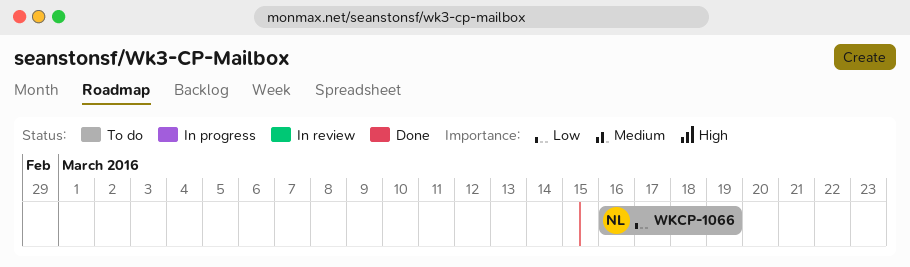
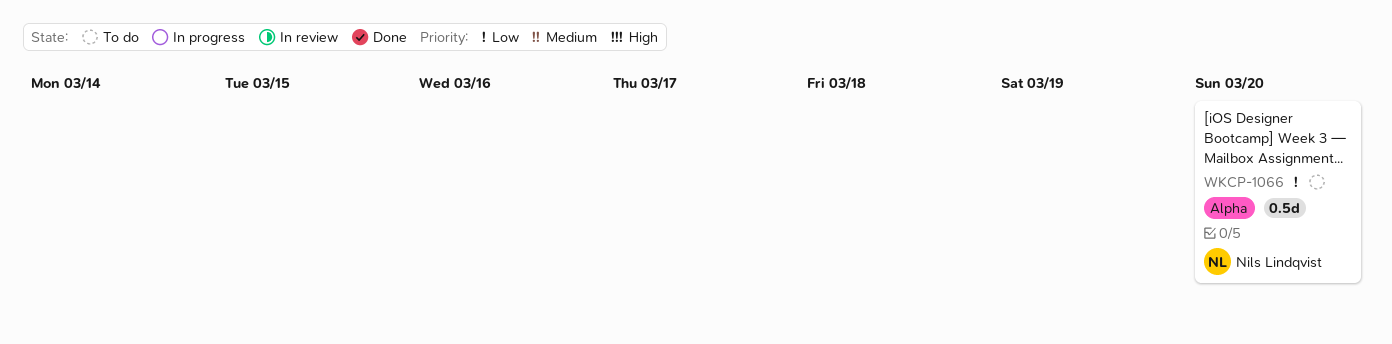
WKCP-1066, due: Mar 19 -> Mar 20

